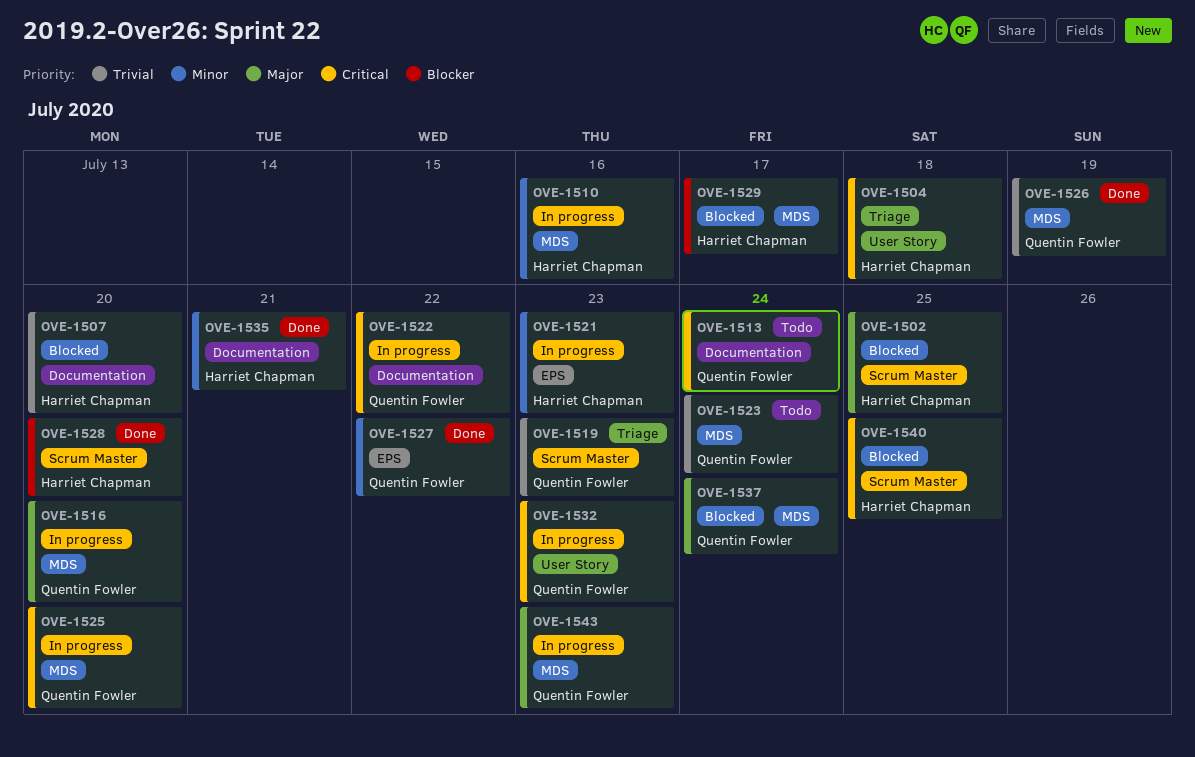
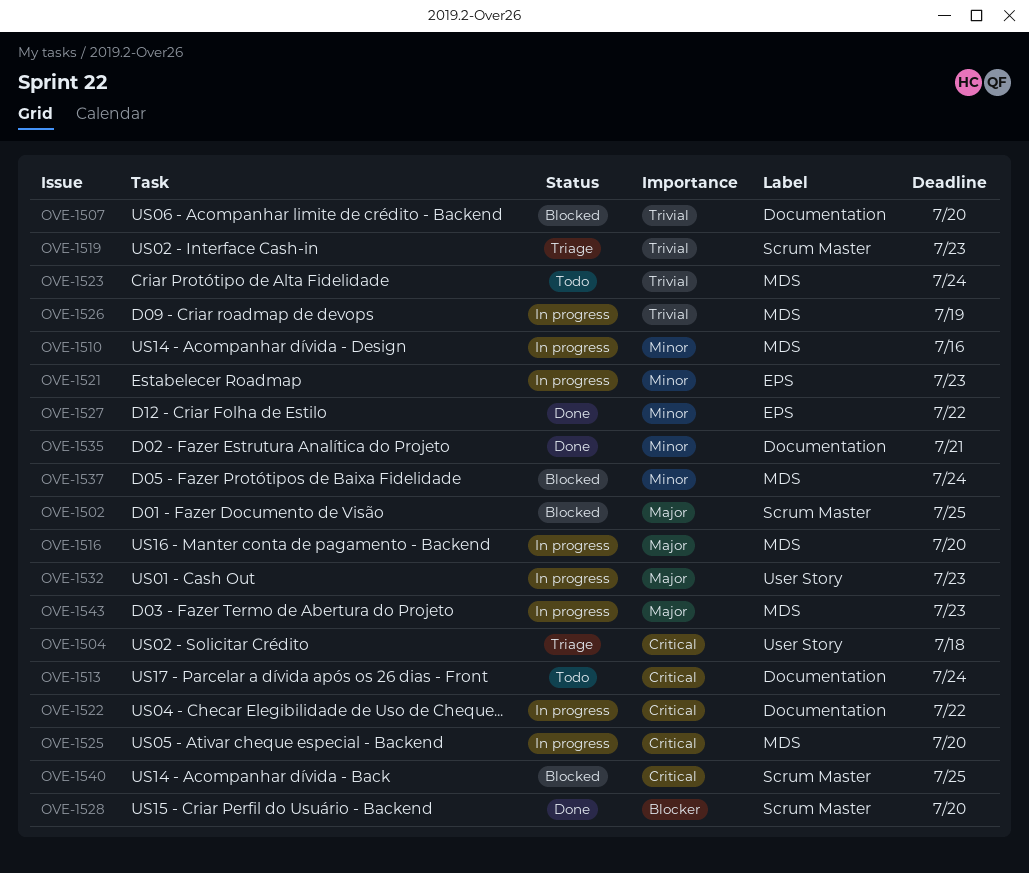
OVE-1526, status: Done -> In progress
OVE-1529: present -> none
OVE-1532, priority: Critical -> Major
OVE-1537, priority: Major -> Minor

